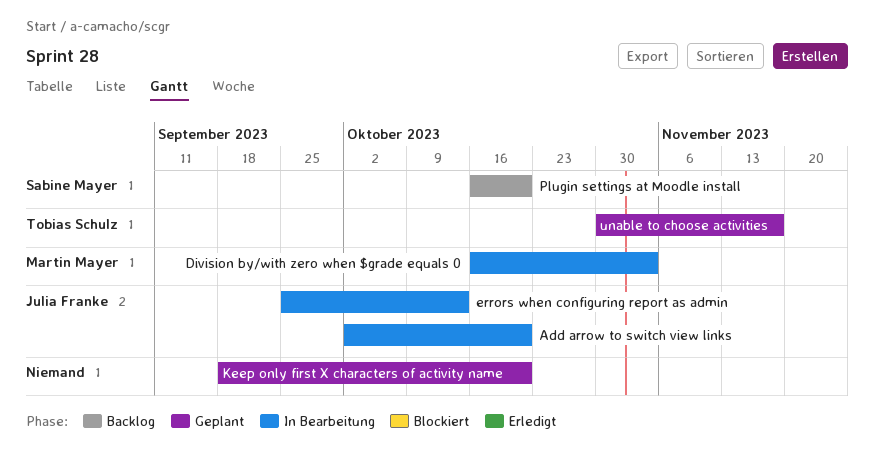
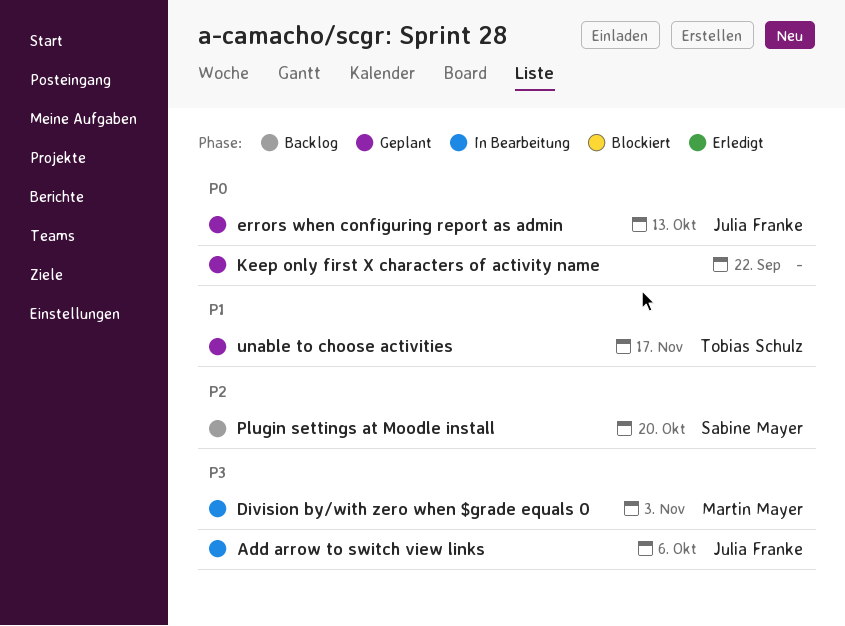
Add arrow to switch view links, due: Oct 20 -> Oct 6
errors when configuring report as admin, status: In Bearbeitung -> Geplant
Keep only first X characters of activity name, due: Oct 20 -> Sep 22

